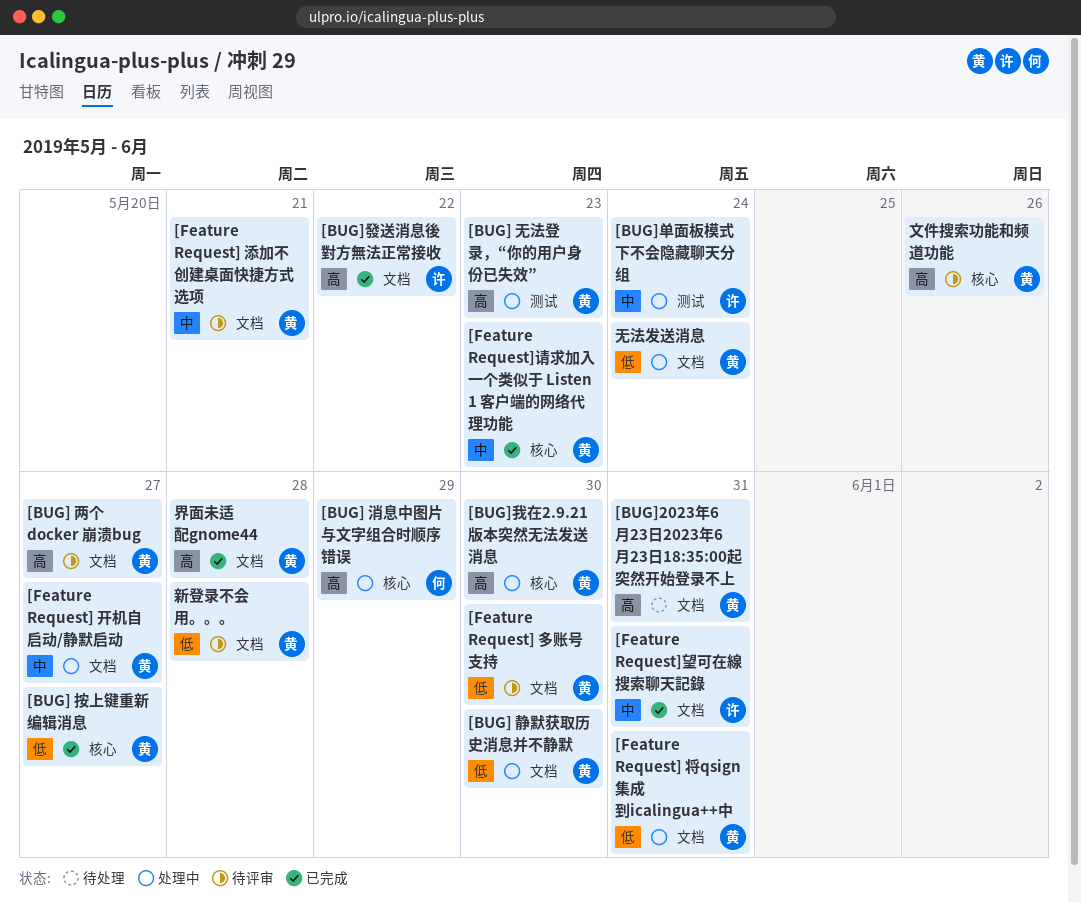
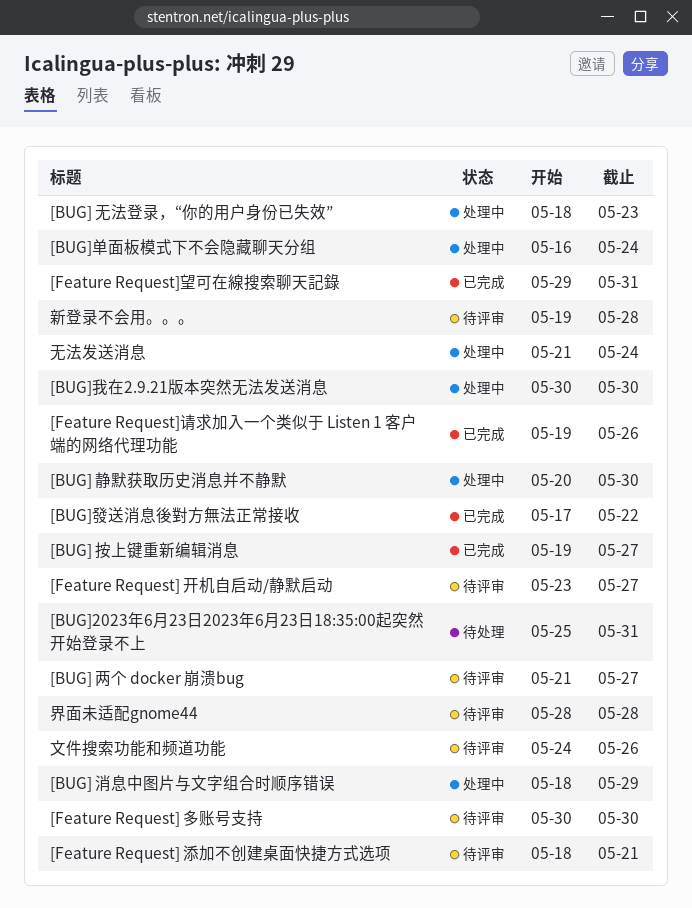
[Feature Request] 将qsign集成到icalingua++中: present -> none
[Feature Request] 开机自启动/静默启动, status: 处理中 -> 待评审
[Feature Request]请求加入一个类似于 Listen 1 客户端的网络代理功能, due: May 23 -> May 26
界面未适配gnome44, status: 已完成 -> 待评审

